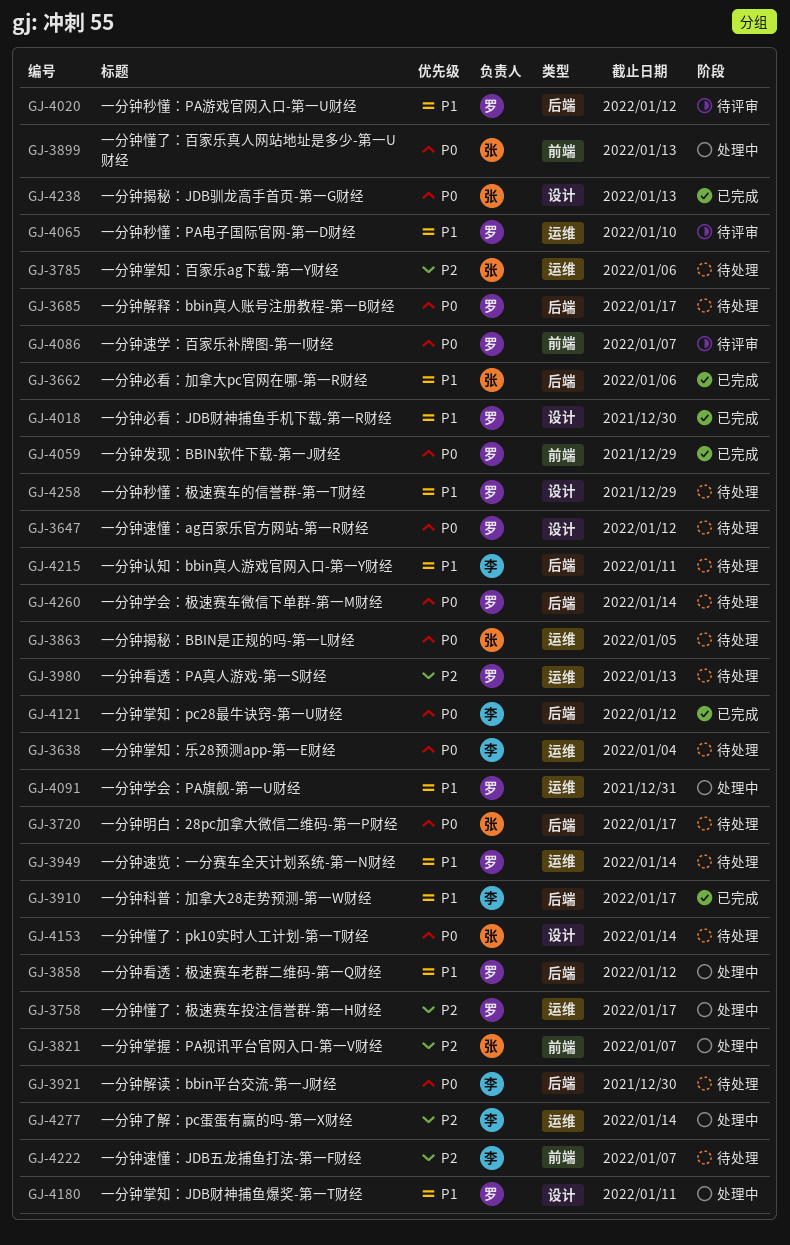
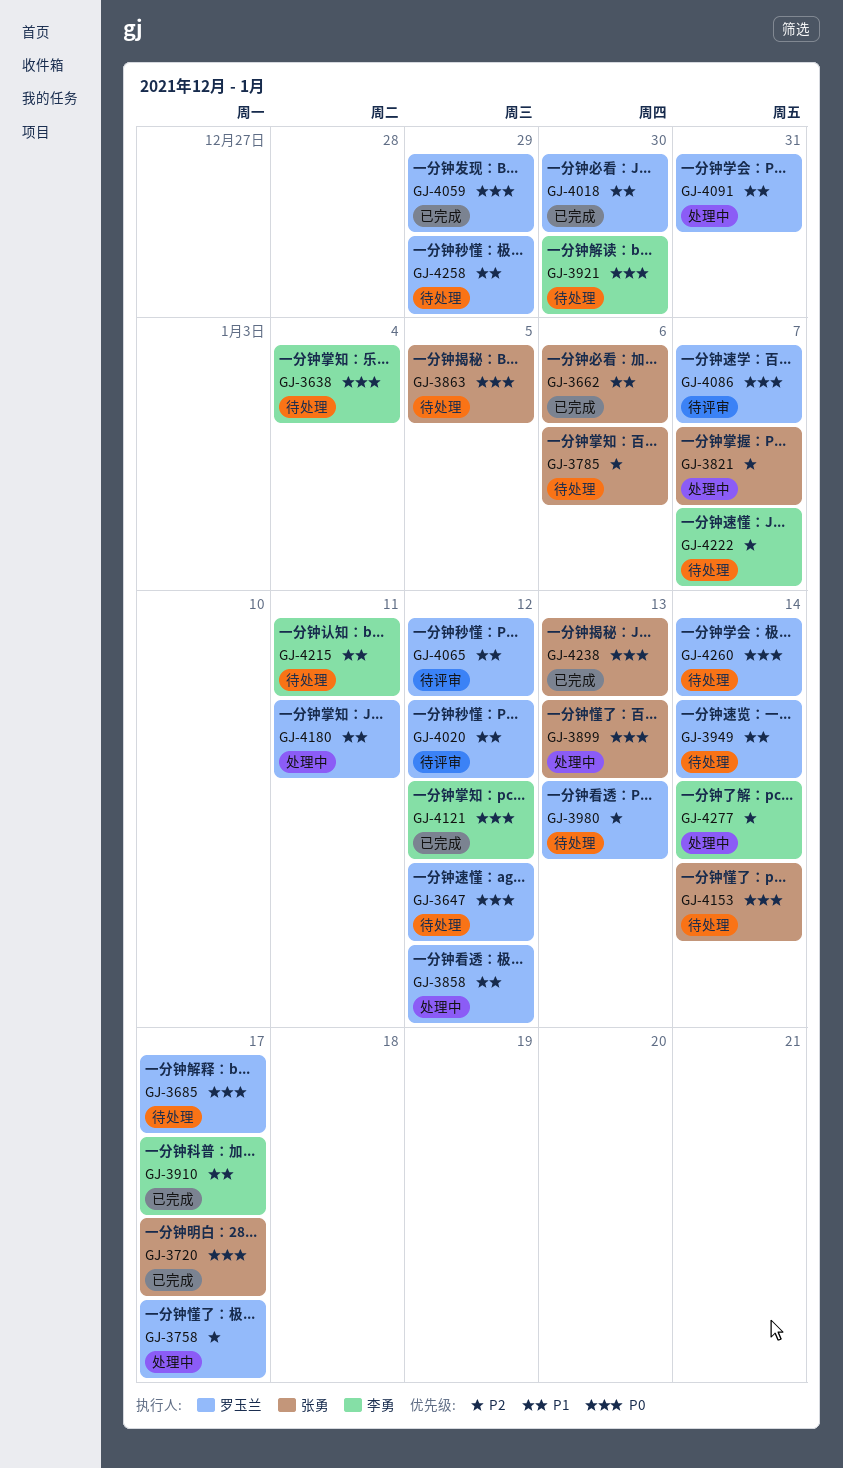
GJ-3720, status: 待处理 -> 已完成
GJ-4065, due: Jan 10 -> Jan 12

